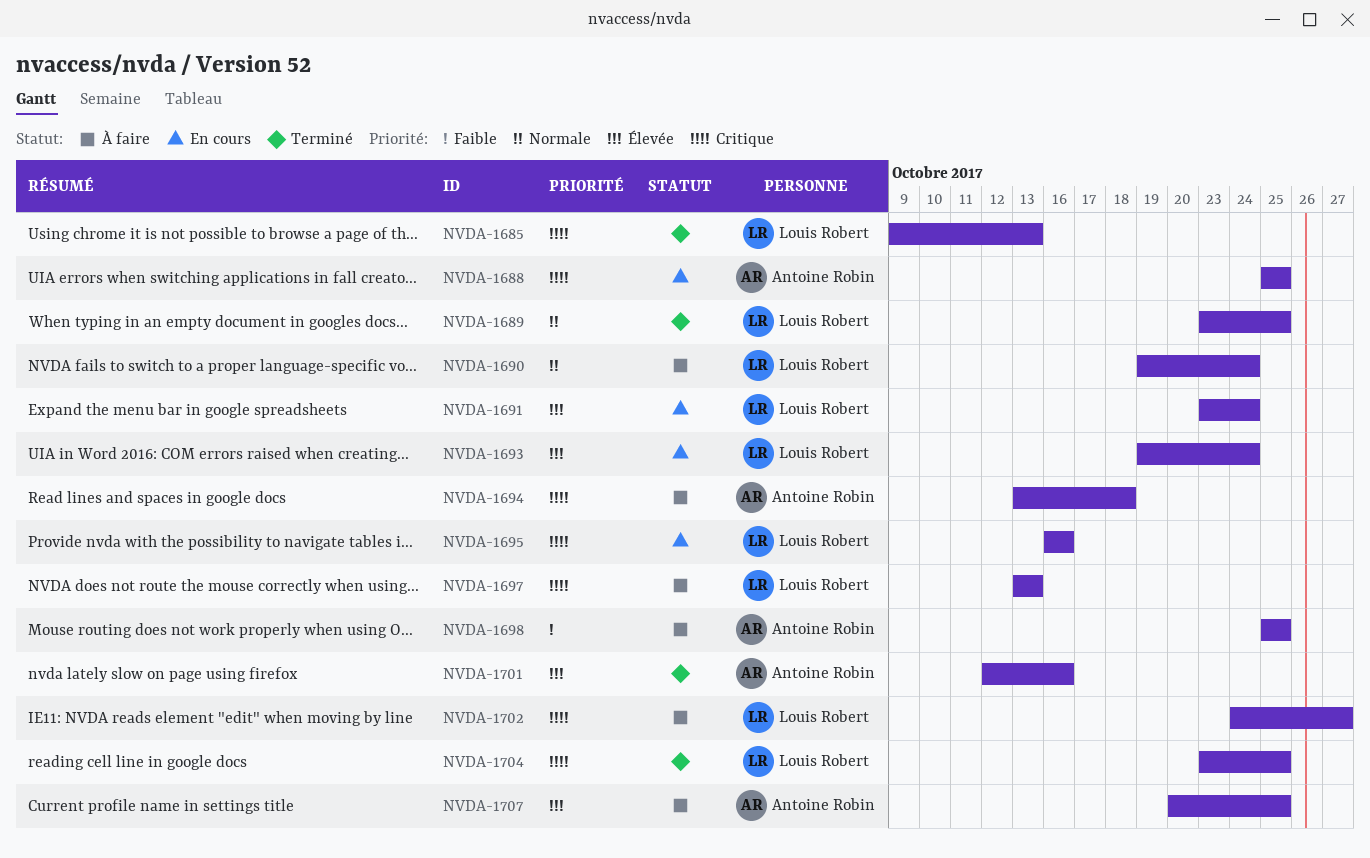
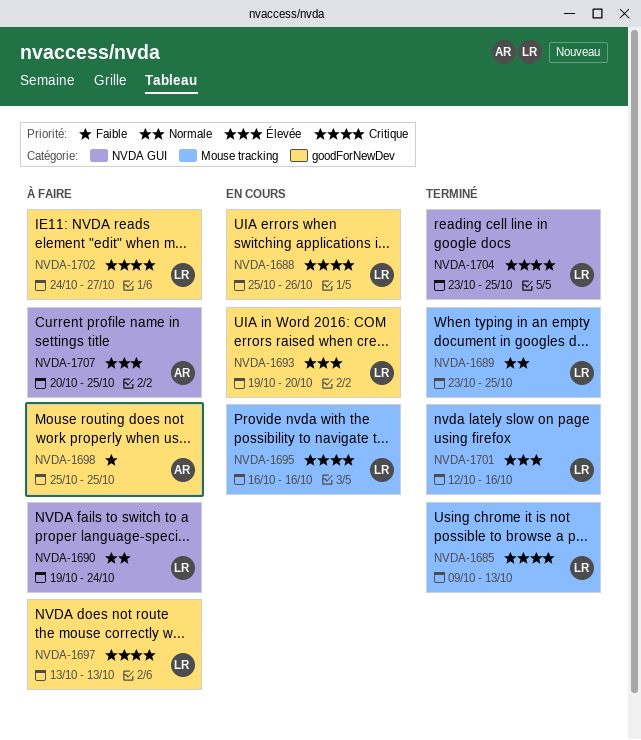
NVDA-1688, owner: Antoine Robin -> Louis Robert
NVDA-1688, due: Oct 25 -> Oct 26
NVDA-1691: present -> none
NVDA-1693, due: Oct 24 -> Oct 20
NVDA-1694: present -> none
NVDA-1701, owner: Antoine Robin -> Louis Robert

